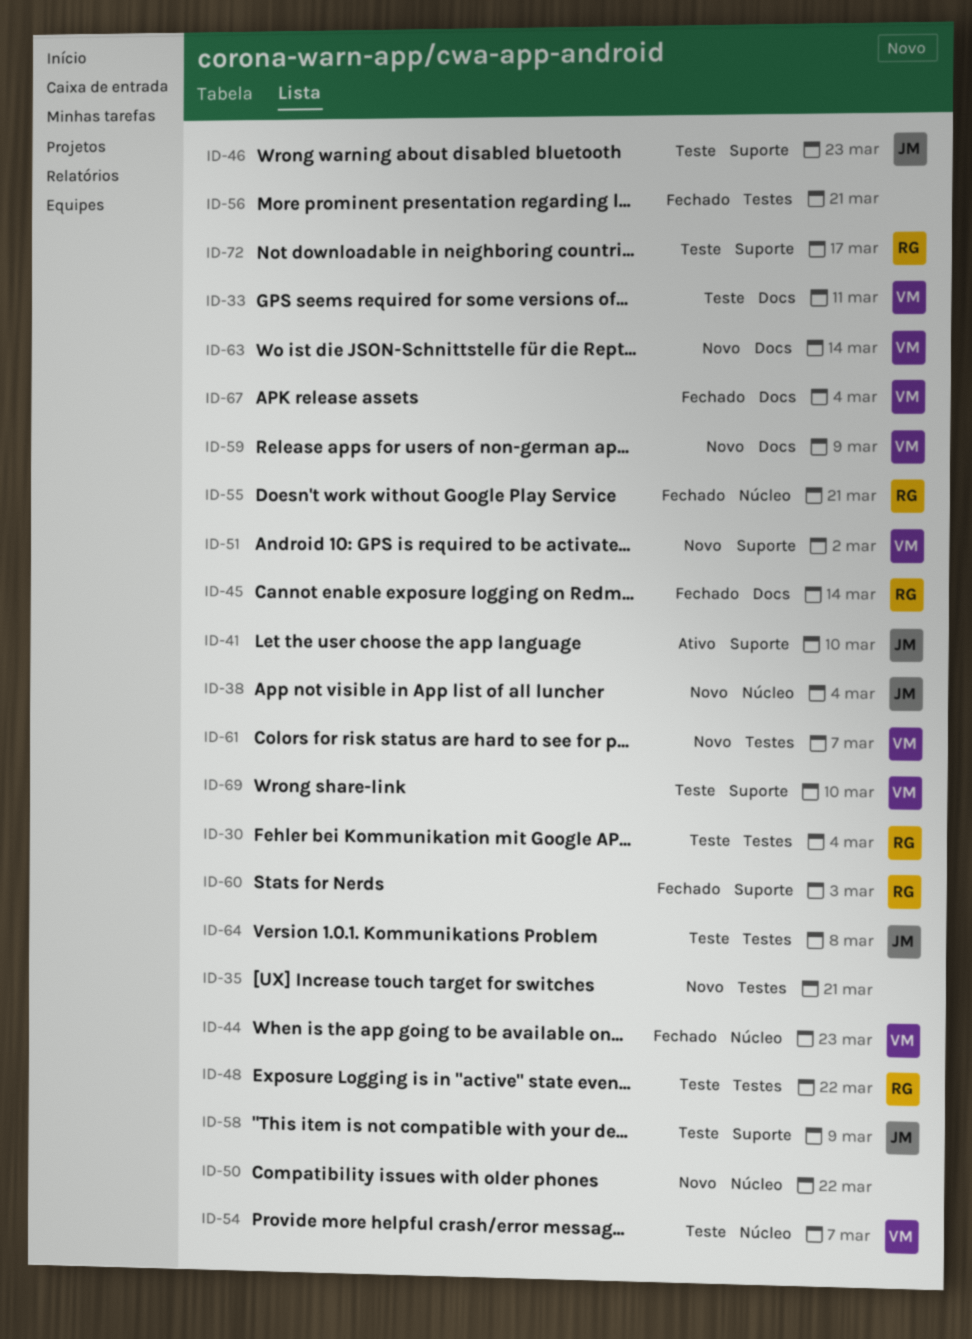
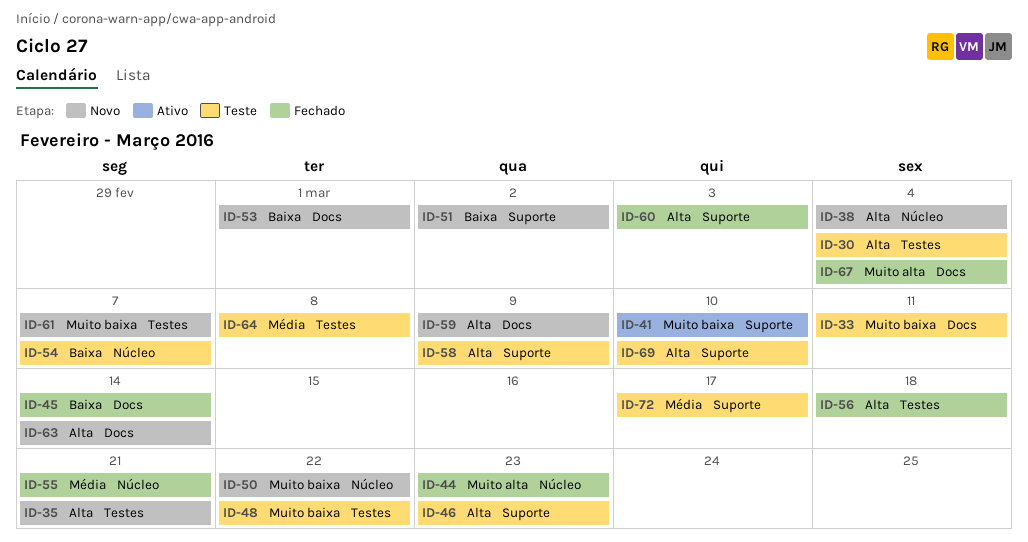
ID-53: none -> present
ID-56, due: Mar 21 -> Mar 18

